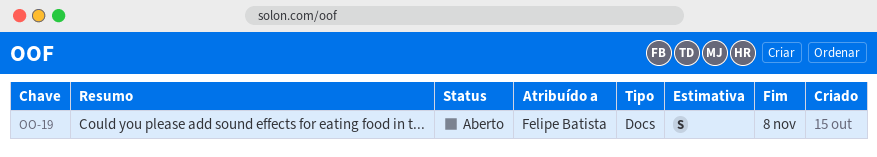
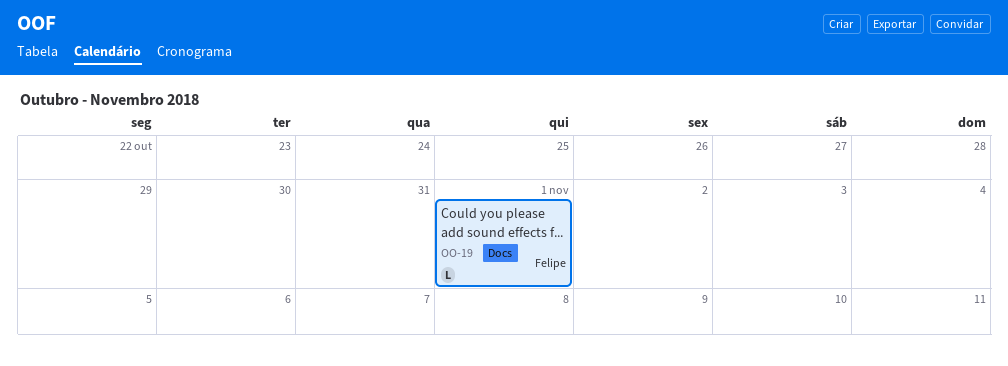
OO-19, estimate: S -> L
OO-19, due: Nov 8 -> Nov 1

